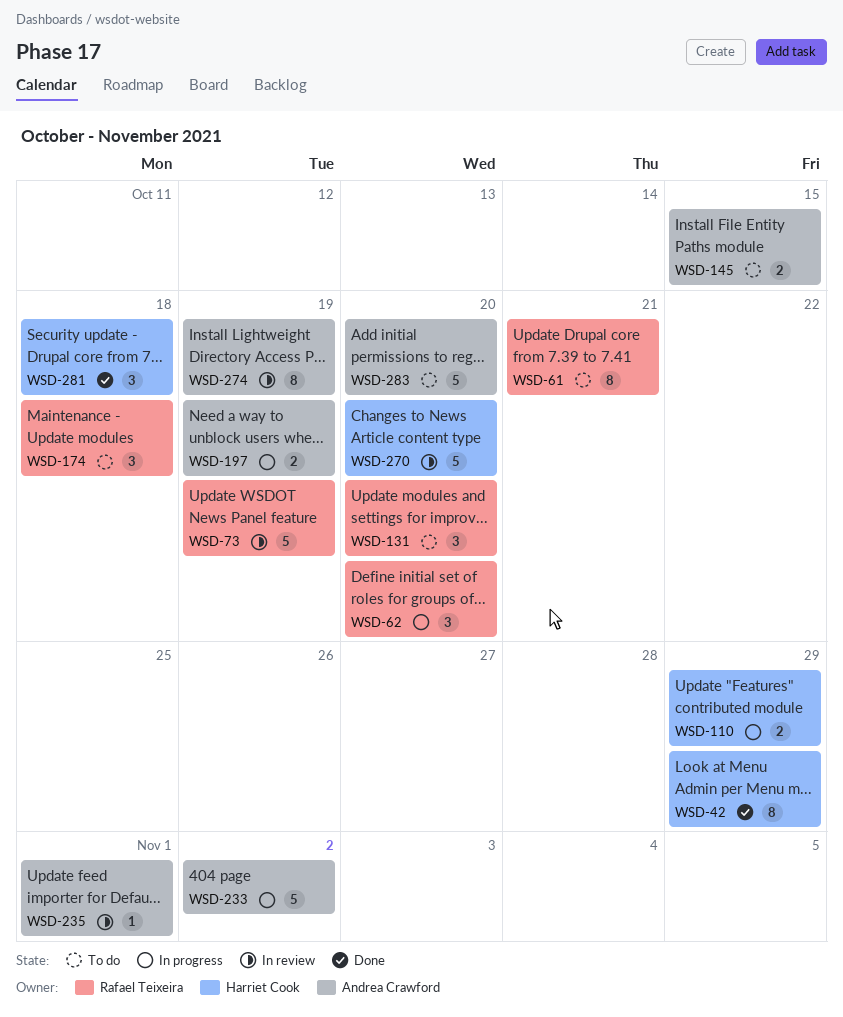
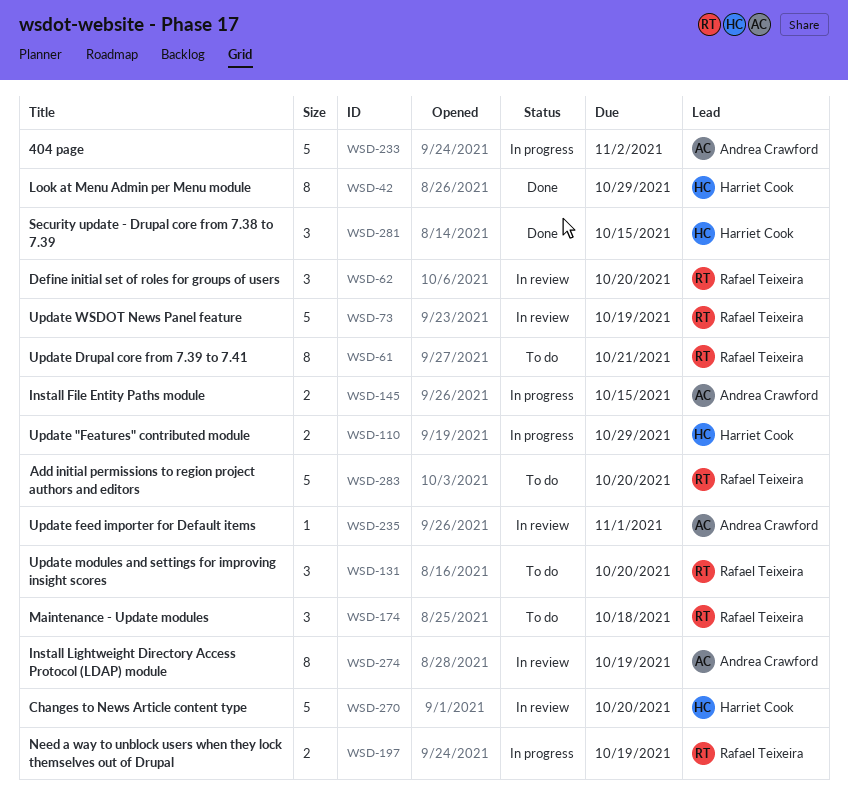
WSD-62, status: In progress -> In review
WSD-145, status: To do -> In progress
WSD-197, owner: Andrea Crawford -> Rafael Teixeira
WSD-281, due: Oct 18 -> Oct 15
WSD-283, owner: Andrea Crawford -> Rafael Teixeira

